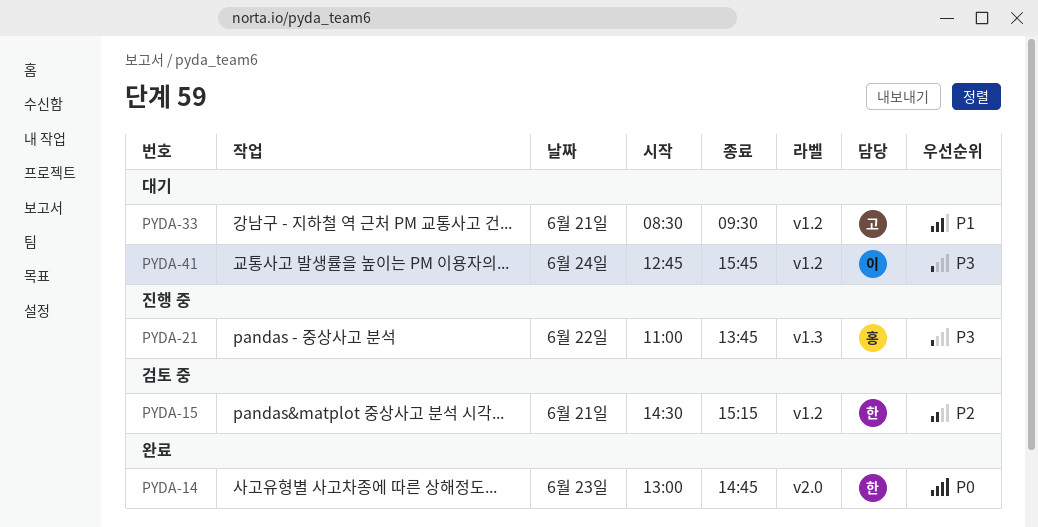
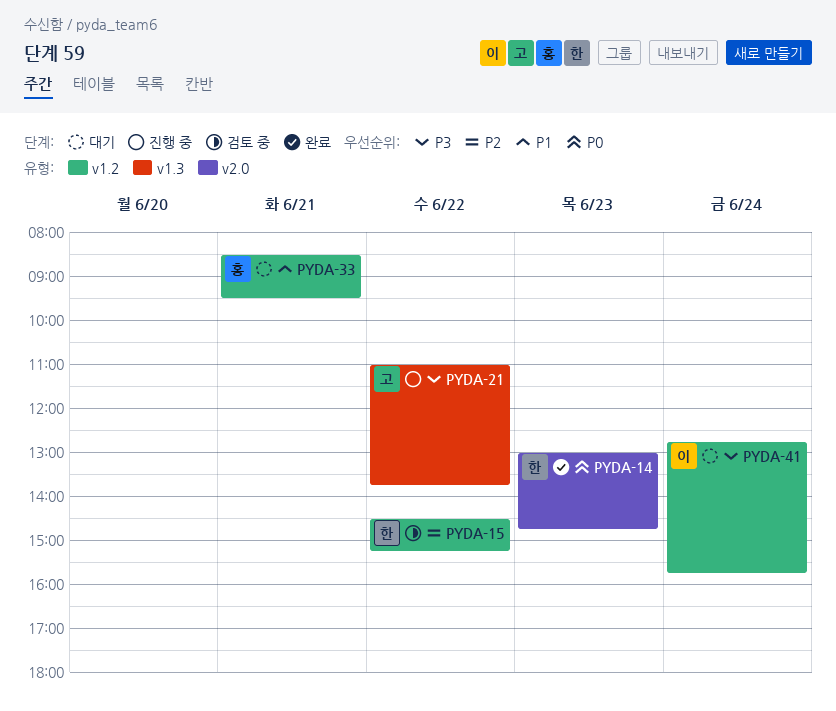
PYDA-15, day: Jun 21 -> Jun 22
PYDA-21, owner: 홍 -> 고
PYDA-33, owner: 고 -> 홍

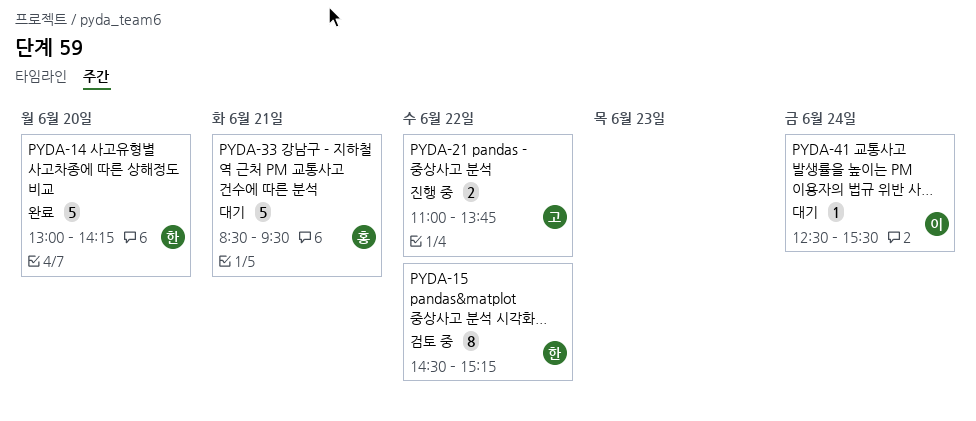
PYDA-14, day: Jun 23 -> Jun 20
PYDA-14, ends: 14:45 -> 14:15
PYDA-41, begins: 12:45 -> 12:30
PYDA-41, ends: 15:45 -> 15:30

